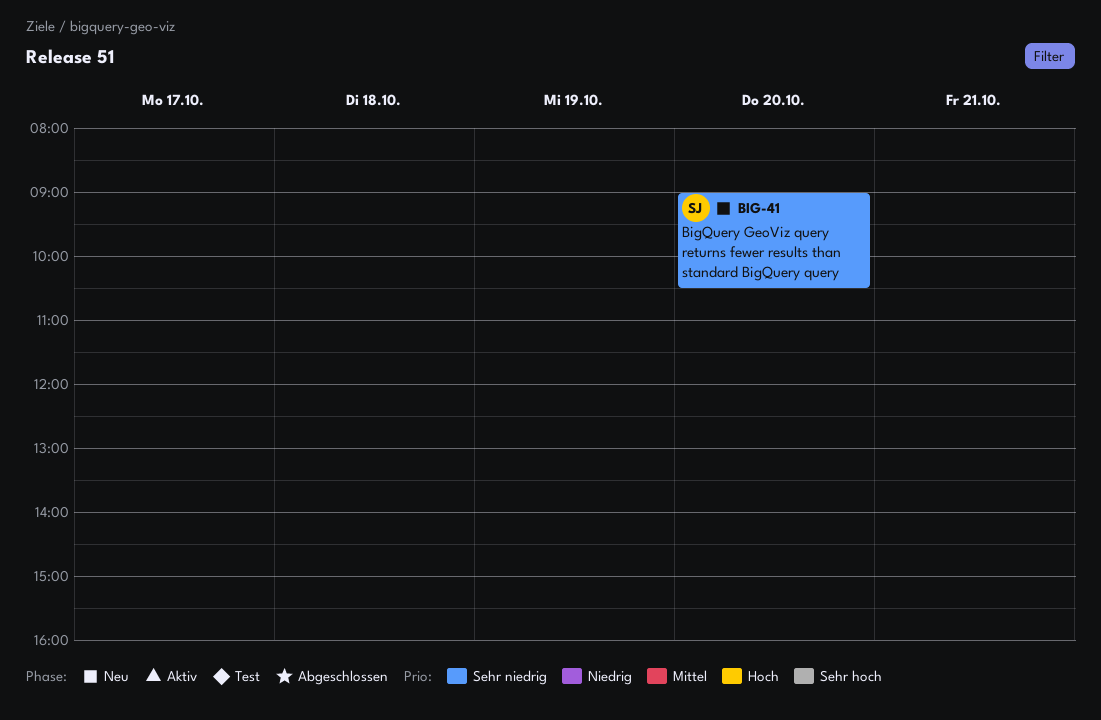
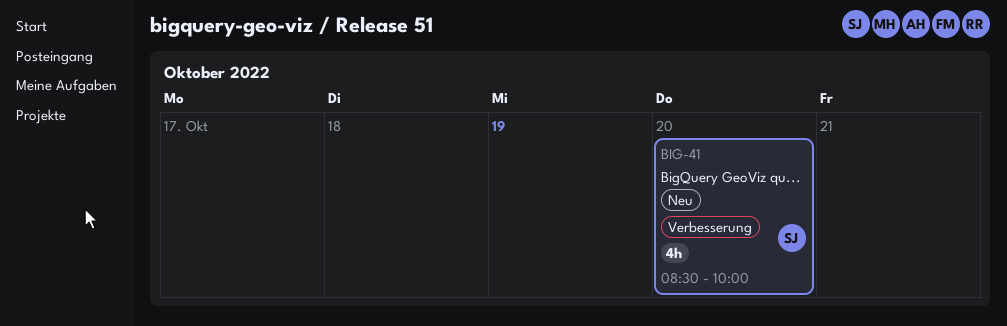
BIG-41, begins: 09:00 -> 08:30
BIG-41, ends: 10:30 -> 10:00

